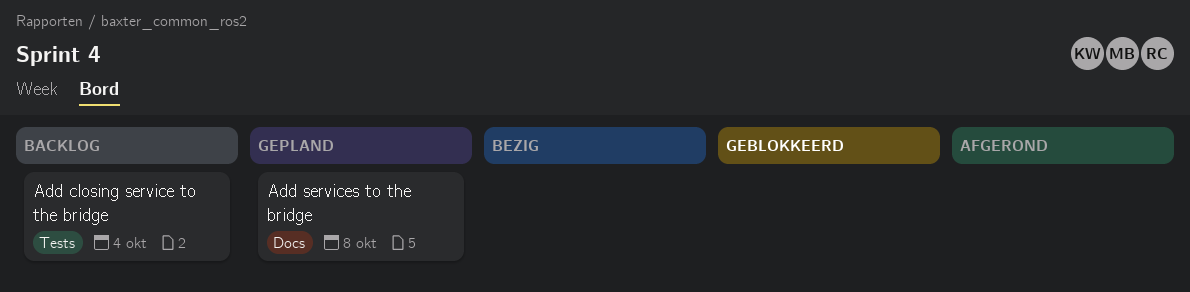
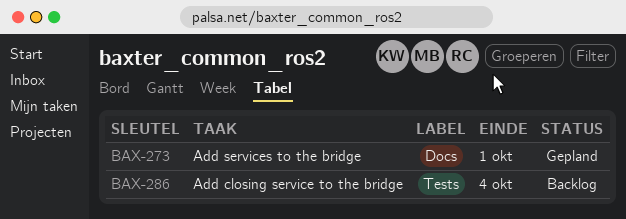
Add services to the bridge, due: Oct 8 -> Oct 1

